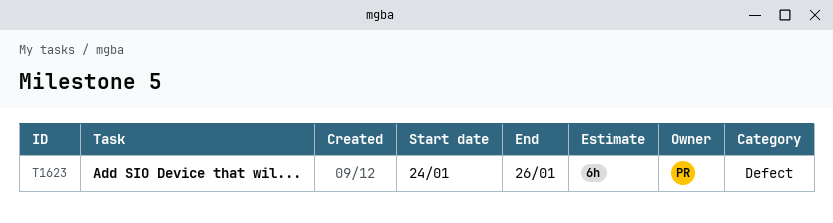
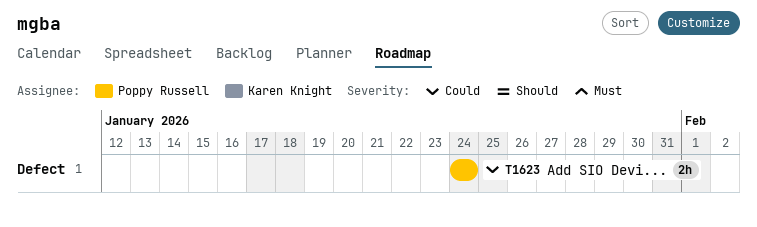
T1623, estimate: 6h -> 2h
T1623, due: Jan 26 -> Jan 24

